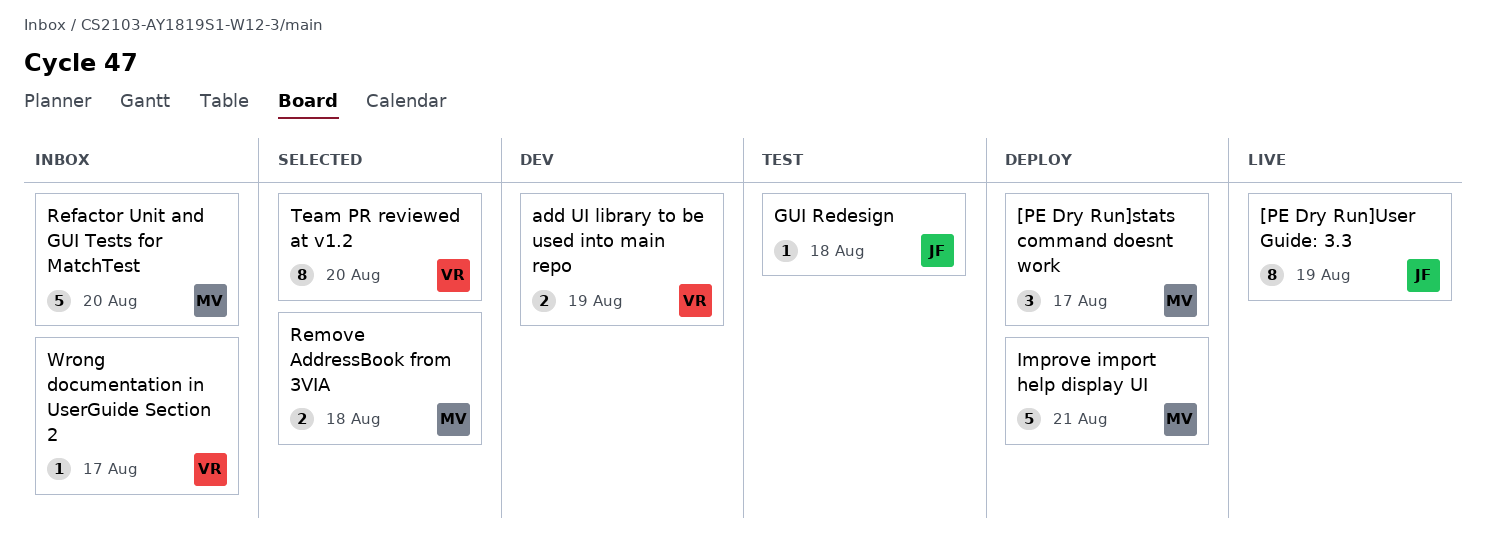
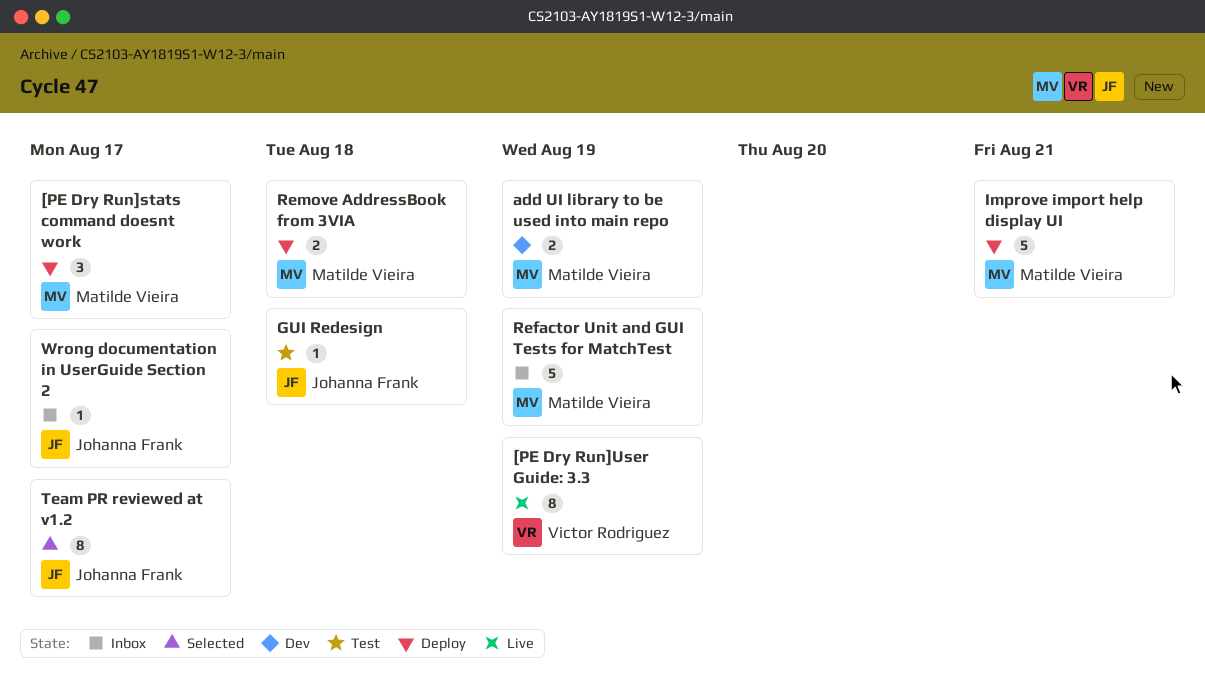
[PE Dry Run]User Guide: 3.3, owner: Johanna Frank -> Victor Rodriguez
add UI library to be used into main repo, owner: Victor Rodriguez -> Matilde Vieira
Refactor Unit and GUI Tests for MatchTest, due: Aug 20 -> Aug 19
Remove AddressBook from 3VIA, status: Selected -> Deploy
Team PR reviewed at v1.2, owner: Victor Rodriguez -> Johanna Frank
Team PR reviewed at v1.2, due: Aug 20 -> Aug 17
Wrong documentation in UserGuide Section 2, owner: Victor Rodriguez -> Johanna Frank

